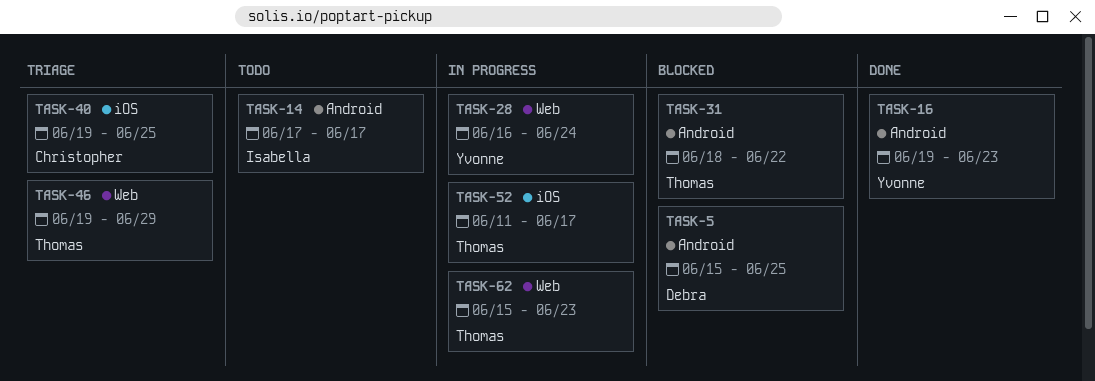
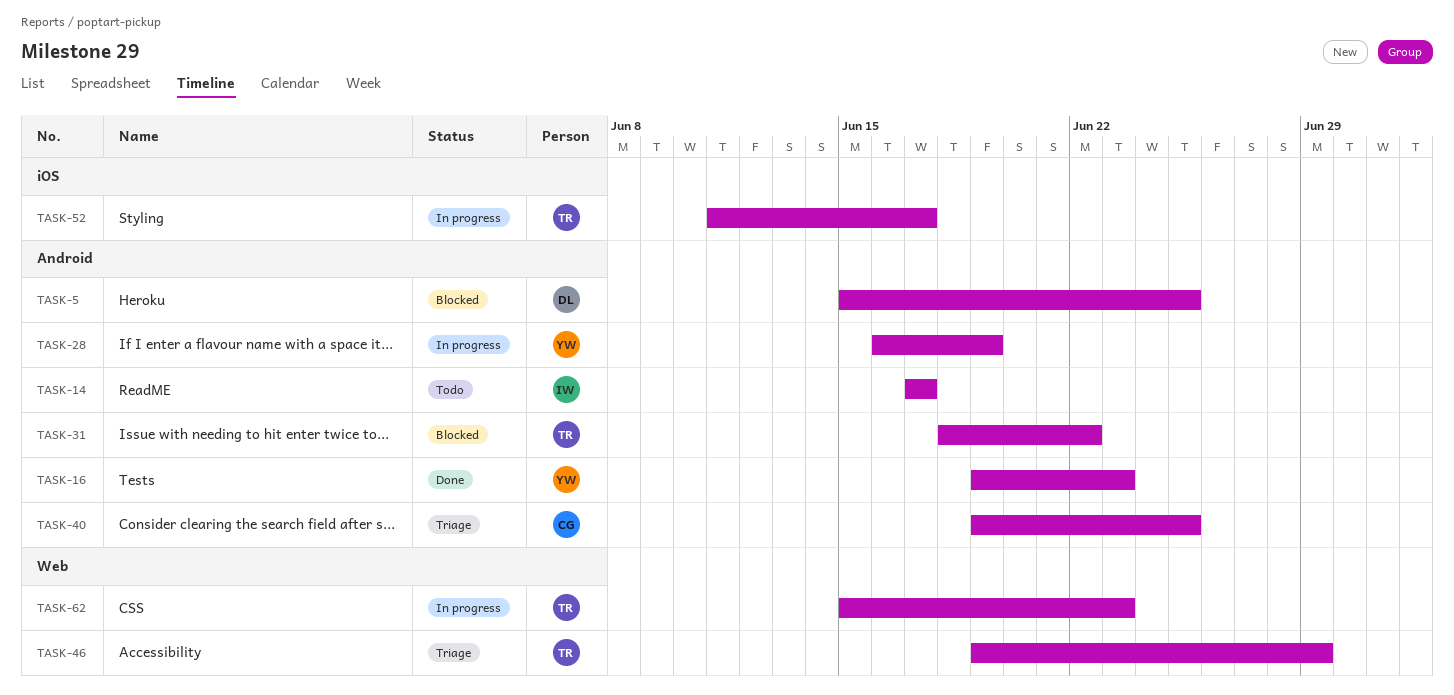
TASK-28, label: Web -> Android
TASK-28, due: Jun 24 -> Jun 19
TASK-40, label: iOS -> Android

